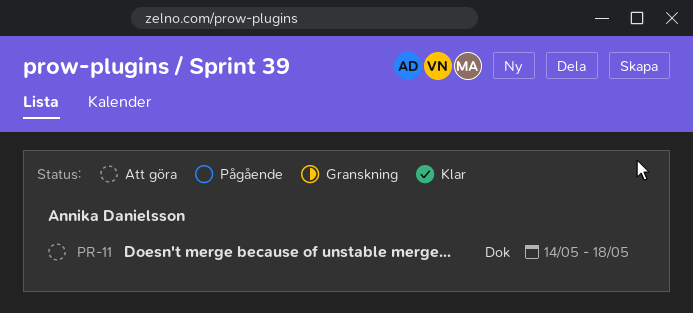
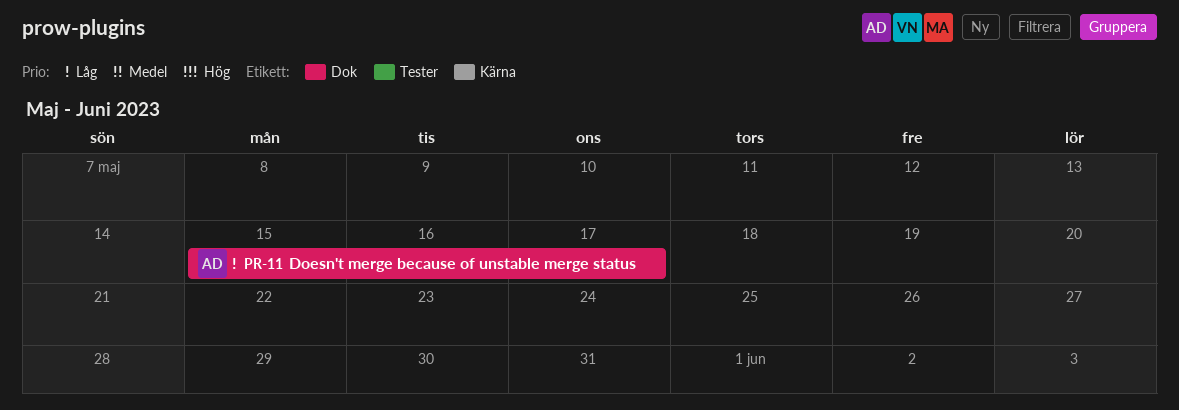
PR-11, start: May 14 -> May 15
PR-11, due: May 18 -> May 17

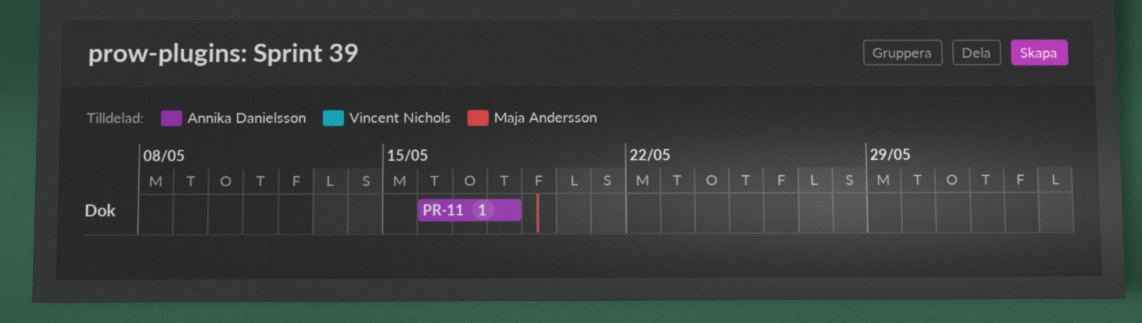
PR-11, start: May 15 -> May 16
PR-11, due: May 17 -> May 18

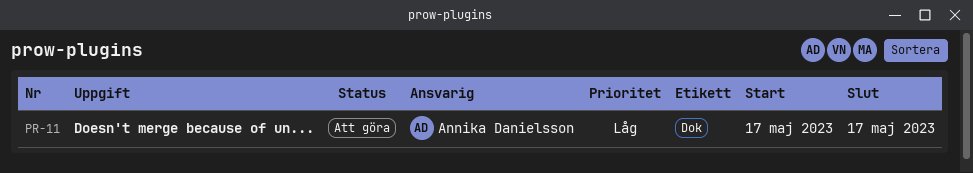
PR-11, start: May 16 -> May 17
PR-11, due: May 18 -> May 17

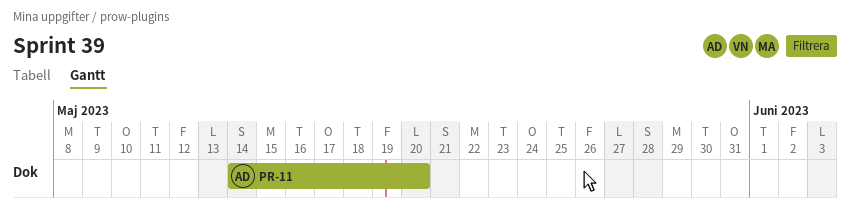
PR-11, start: May 17 -> May 14
PR-11, due: May 17 -> May 20

